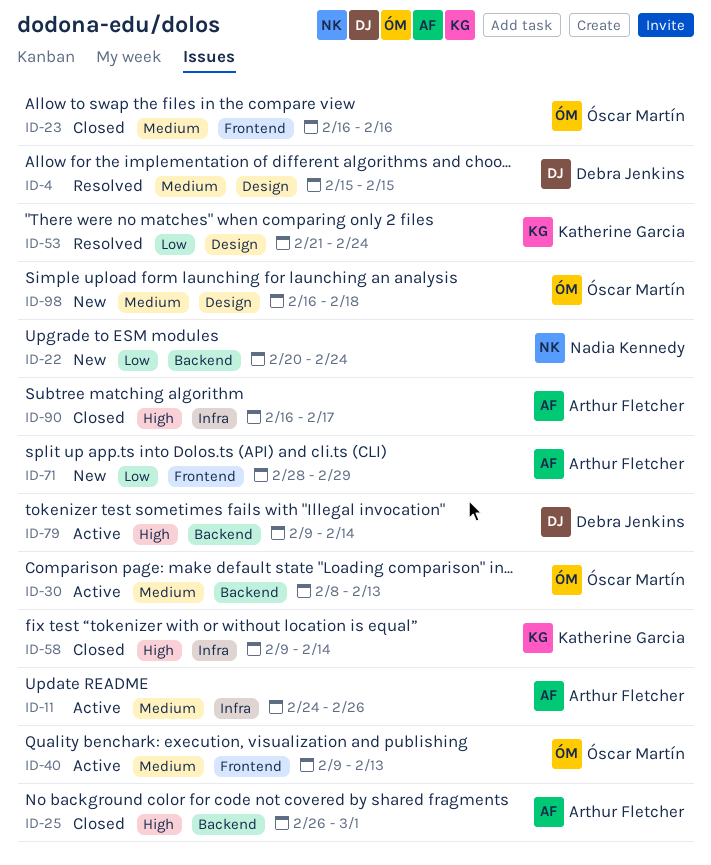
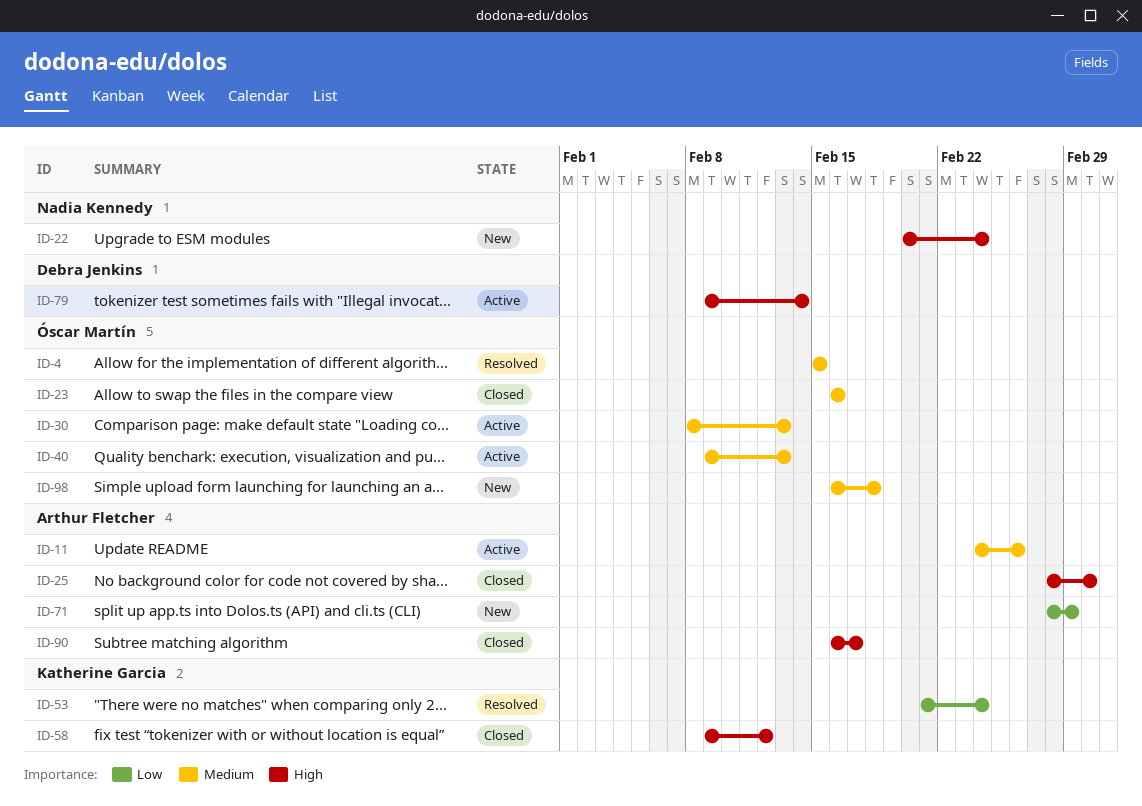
ID-4, owner: Debra Jenkins -> Óscar Martín
ID-22, priority: Low -> High
ID-25, start: Feb 26 -> Feb 28
ID-58, due: Feb 14 -> Feb 12

